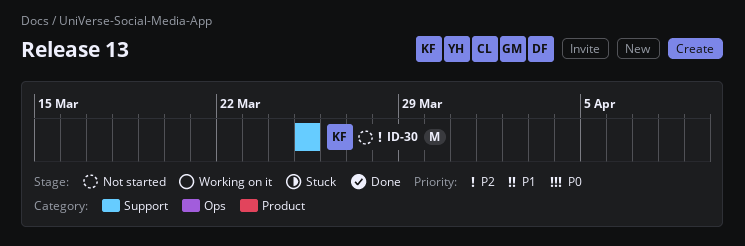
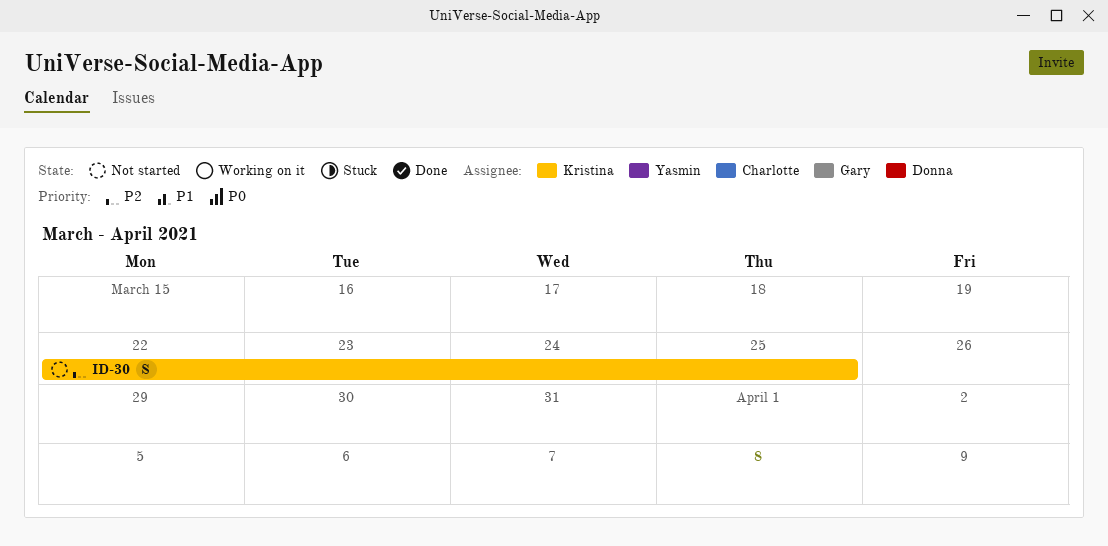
ID-30, estimate: M -> S
ID-30, start: Mar 25 -> Mar 22

